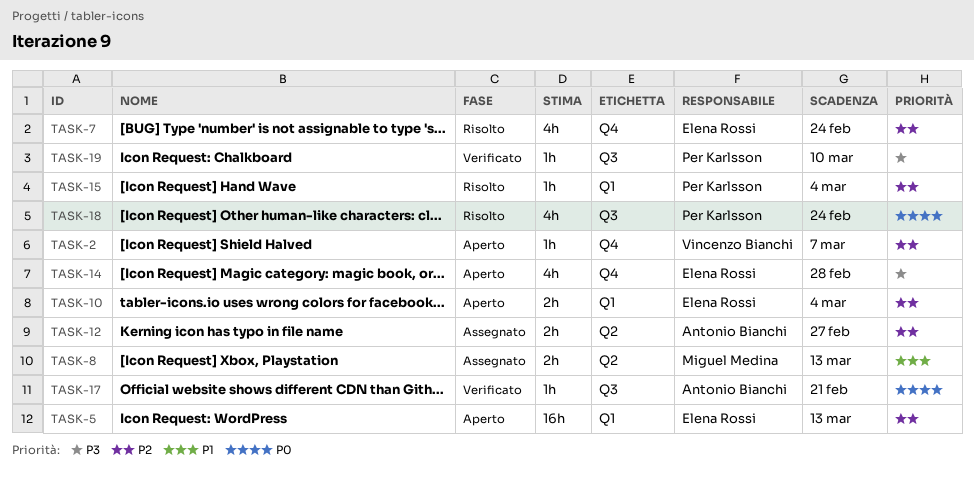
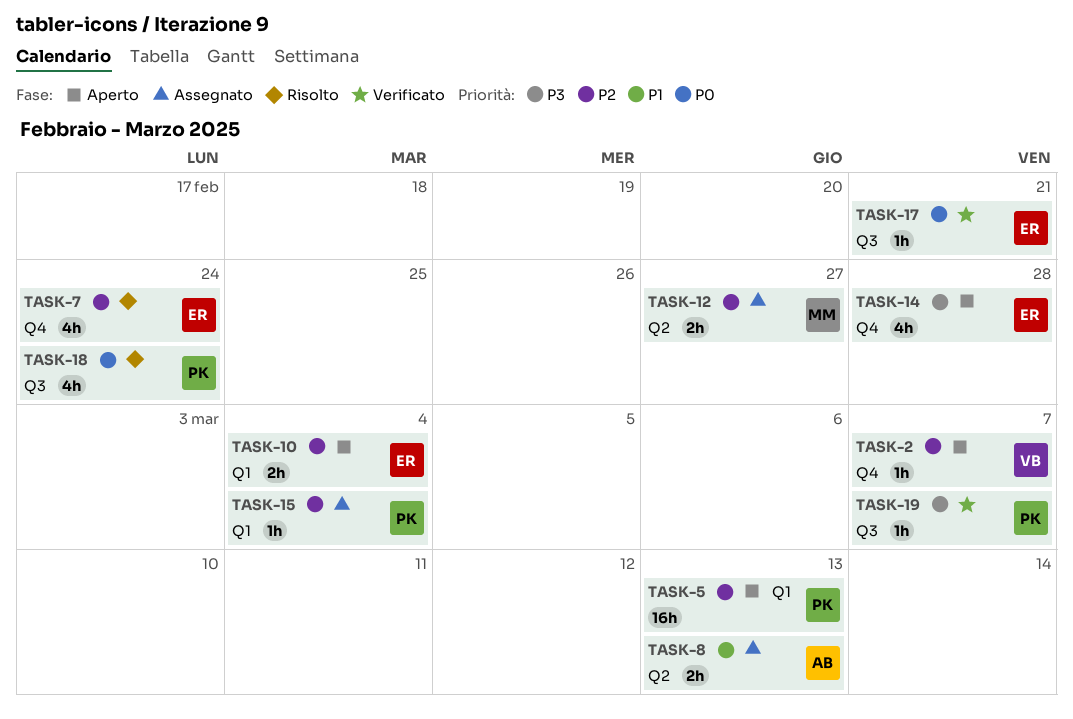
TASK-5, owner: Elena Rossi -> Per Karlsson
TASK-8, owner: Miguel Medina -> Antonio Bianchi
TASK-12, owner: Antonio Bianchi -> Miguel Medina
TASK-15, status: Risolto -> Assegnato
TASK-17, owner: Antonio Bianchi -> Elena Rossi
TASK-19, due: Mar 10 -> Mar 7

